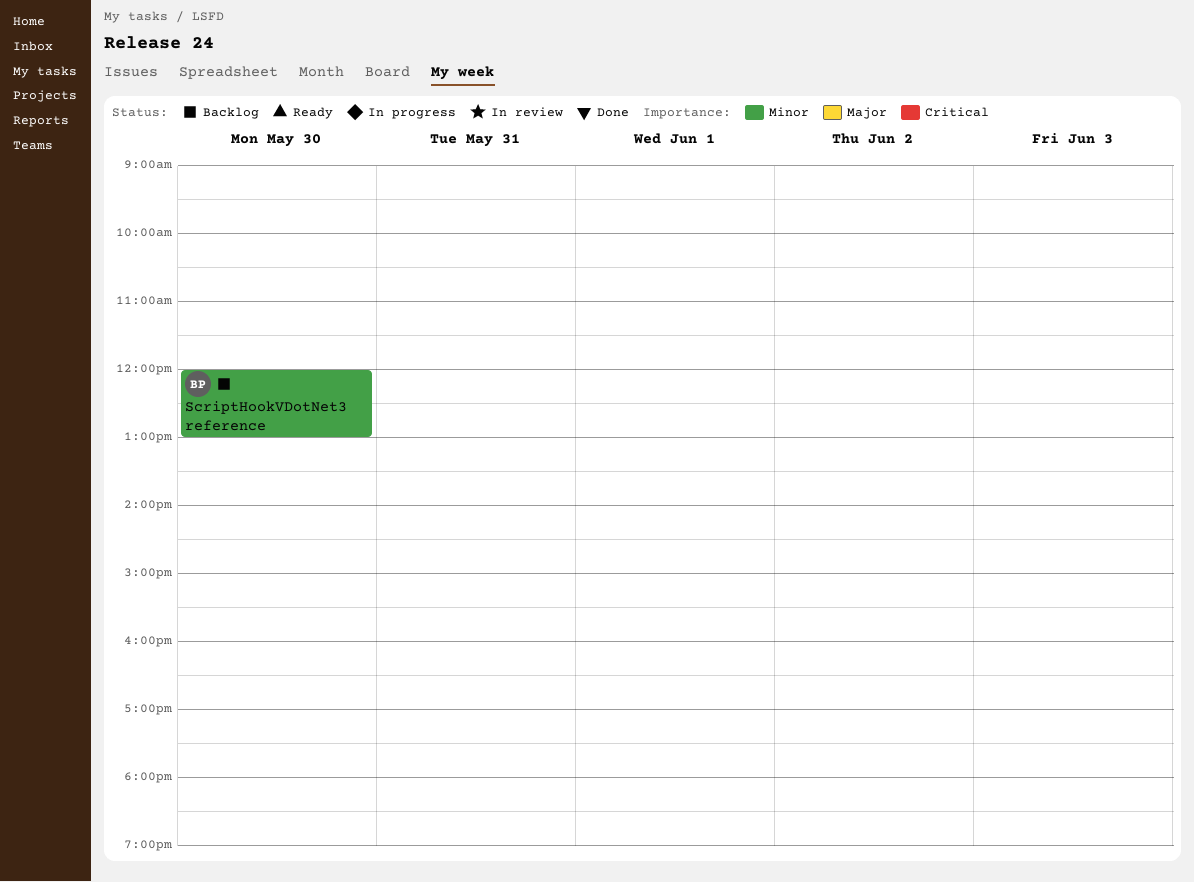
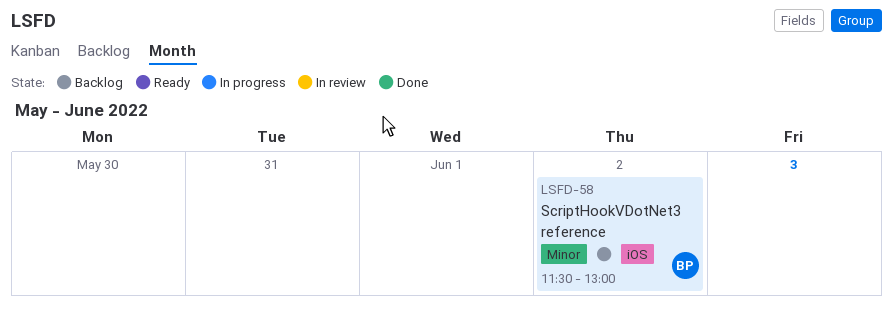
ScriptHookVDotNet3 reference, day: May 30 -> Jun 2
ScriptHookVDotNet3 reference, begins: 12:00 -> 11:30

